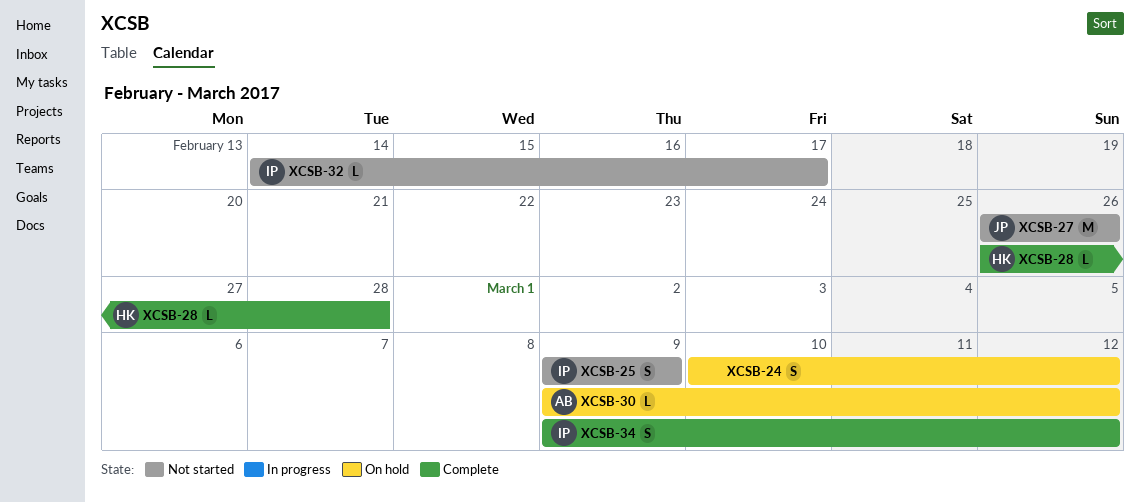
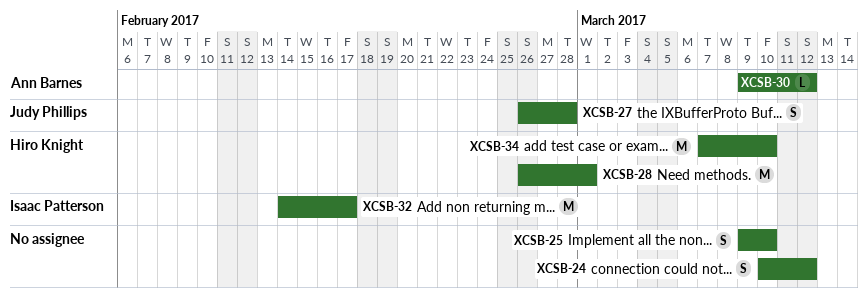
XCSB-25, owner: Isaac Patterson -> none
XCSB-25, due: Mar 9 -> Mar 10
XCSB-27, estimate: M -> S
XCSB-27, due: Feb 26 -> Feb 28
XCSB-28, estimate: L -> M
XCSB-28, due: Feb 28 -> Mar 1
XCSB-32, estimate: L -> M
XCSB-34, owner: Isaac Patterson -> Hiro Knight
XCSB-34, estimate: S -> M
XCSB-34, start: Mar 9 -> Mar 7
XCSB-34, due: Mar 12 -> Mar 10

